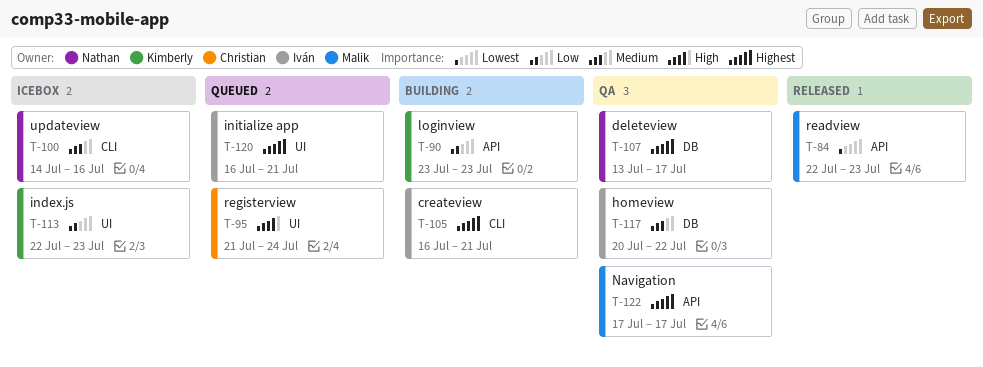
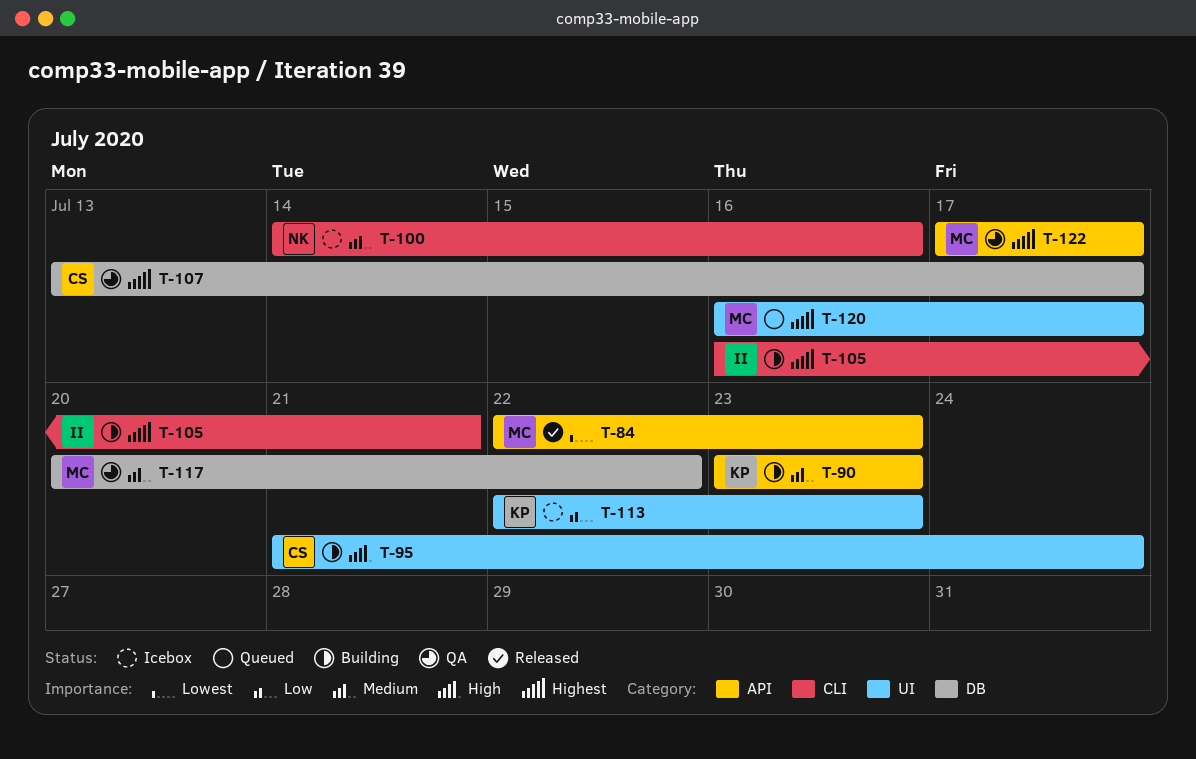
T-90, priority: Low -> Medium
T-95, status: Queued -> Building
T-107, owner: Nathan -> Christian
T-117, owner: Iván -> Malik
T-120, owner: Iván -> Malik
T-120, due: Jul 21 -> Jul 17

